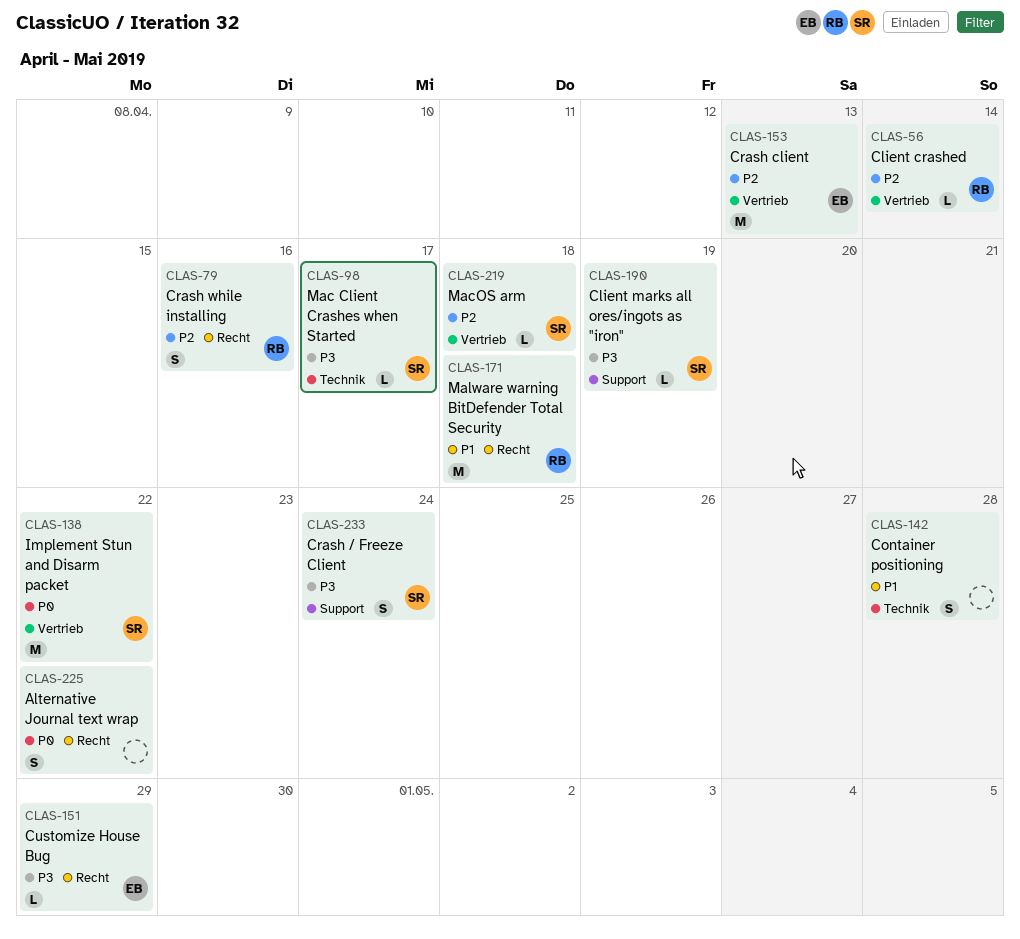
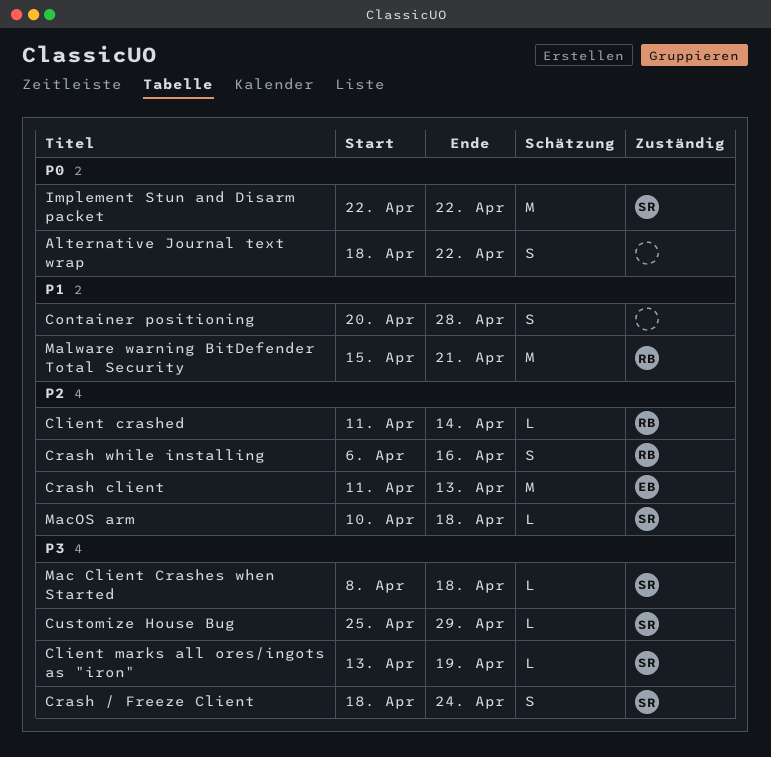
Customize House Bug, owner: EB -> SR
Mac Client Crashes when Started, due: Apr 17 -> Apr 18
Malware warning BitDefender Total Security, due: Apr 18 -> Apr 21

